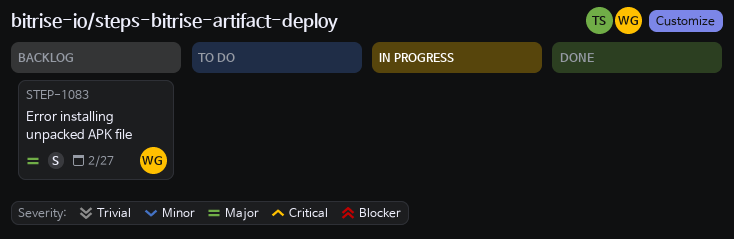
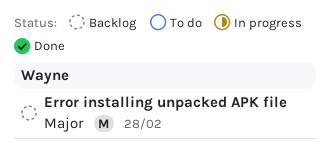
Error installing unpacked APK file, estimate: S -> M
Error installing unpacked APK file, due: Feb 27 -> Feb 28

